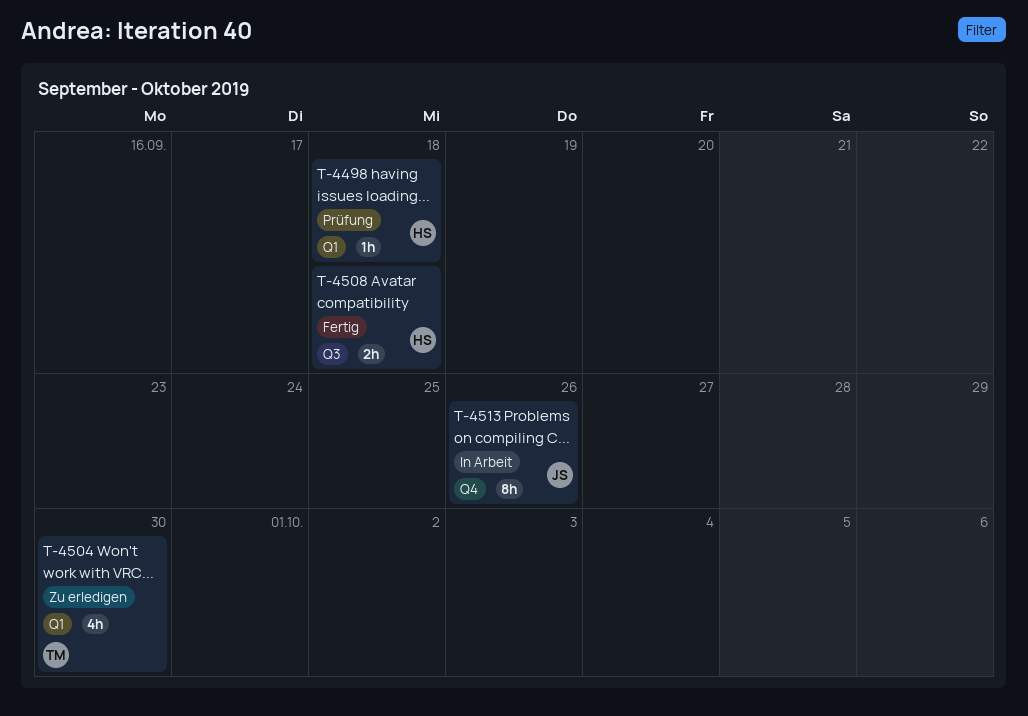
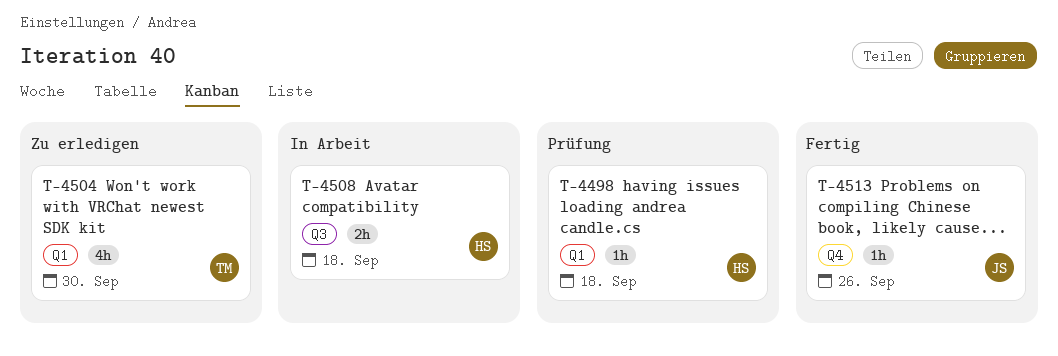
T-4508, status: Fertig -> In Arbeit
T-4513, status: In Arbeit -> Fertig
T-4513, estimate: 8h -> 1h

